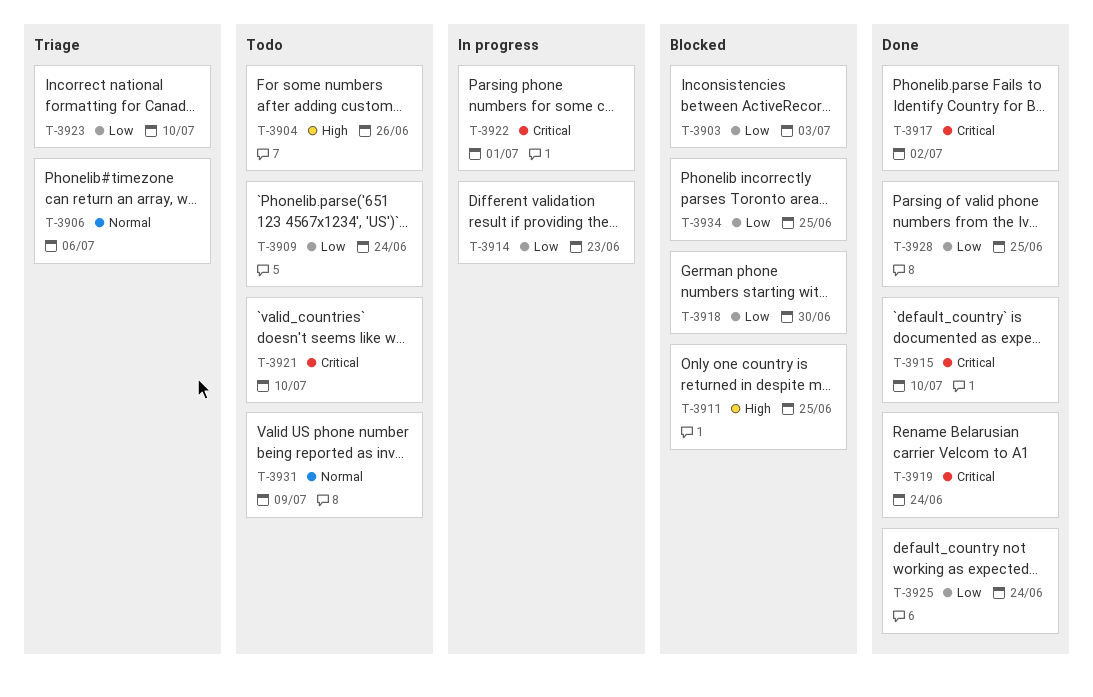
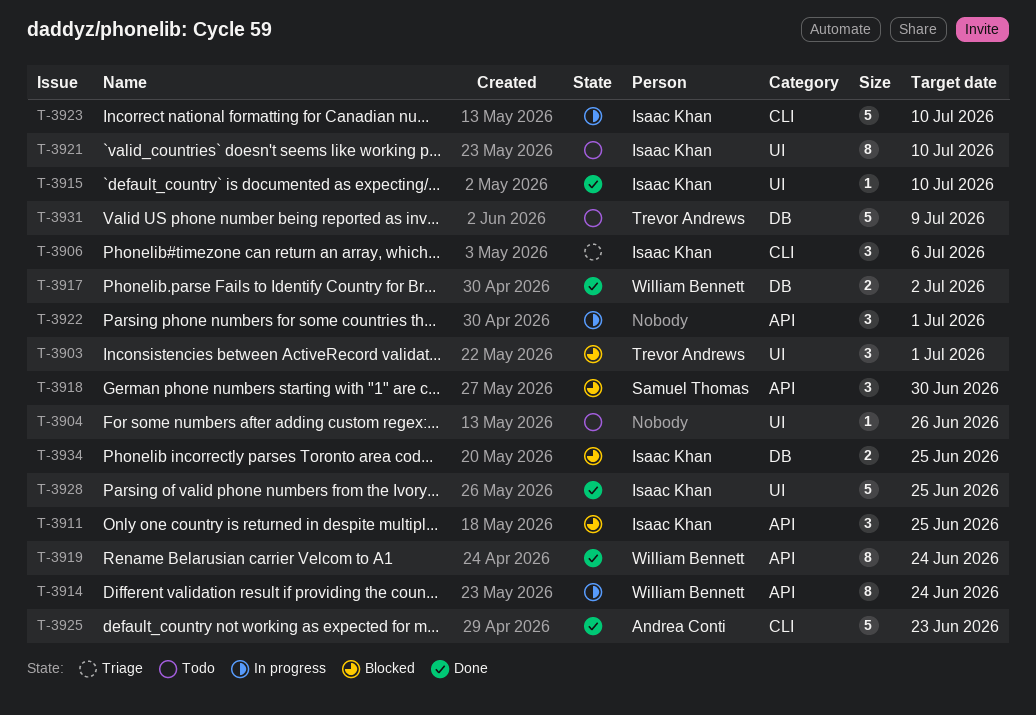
T-3903, due: Jul 3 -> Jul 1
T-3909: present -> none
T-3914, due: Jun 23 -> Jun 24
T-3923, status: Triage -> In progress
T-3925, due: Jun 24 -> Jun 23

